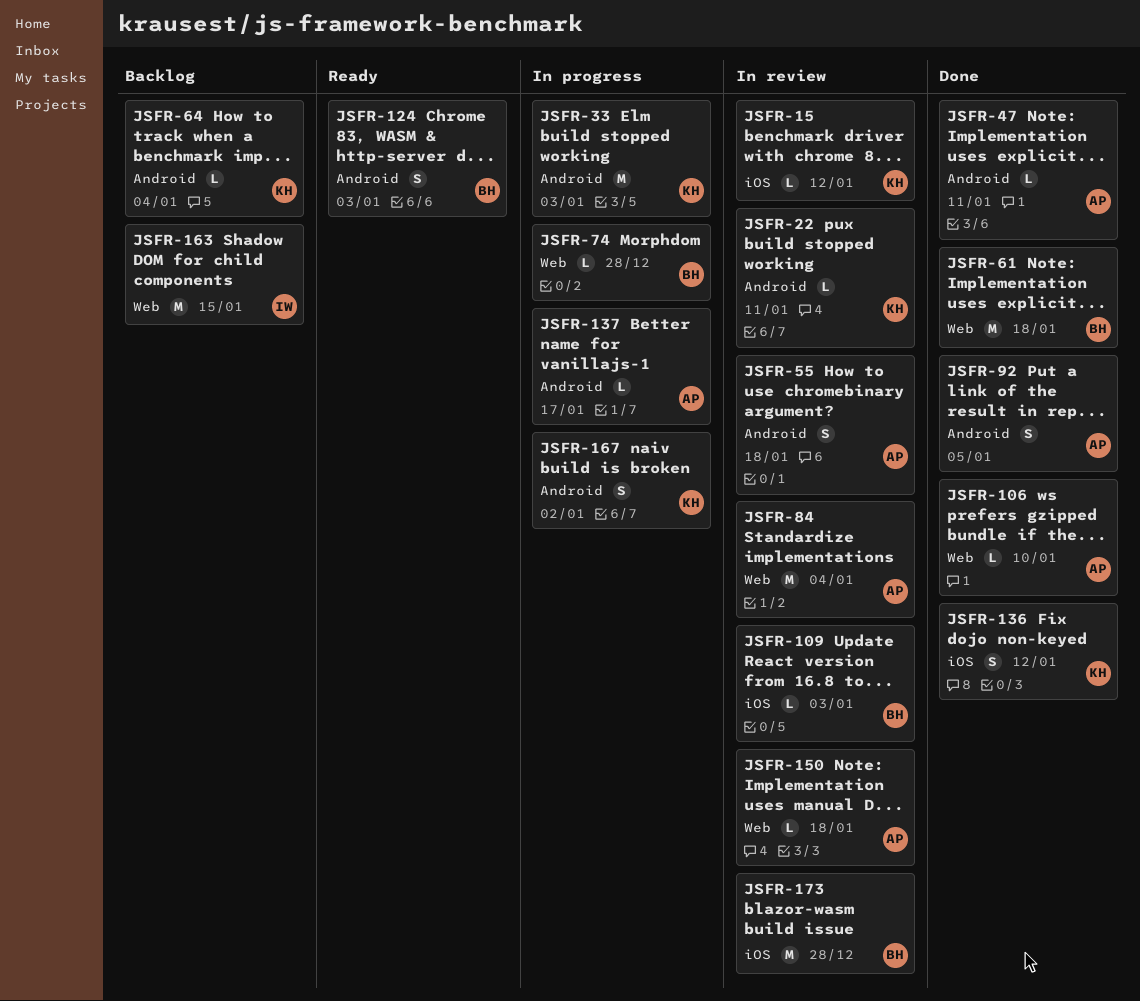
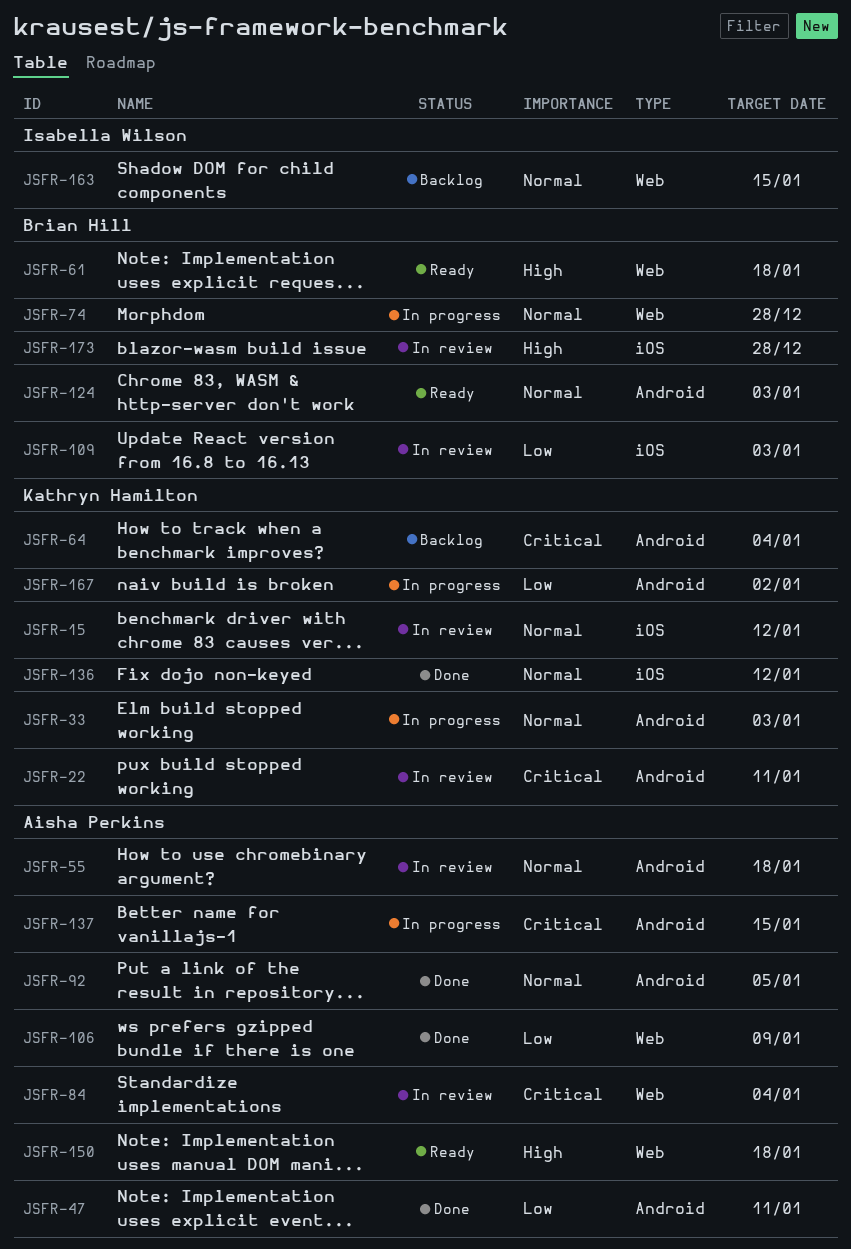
JSFR-61, status: Done -> Ready
JSFR-106, due: Jan 10 -> Jan 9
JSFR-137, due: Jan 17 -> Jan 15
JSFR-150, status: In review -> Ready

